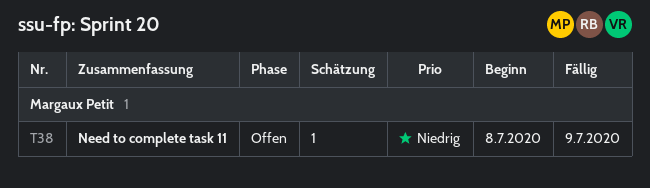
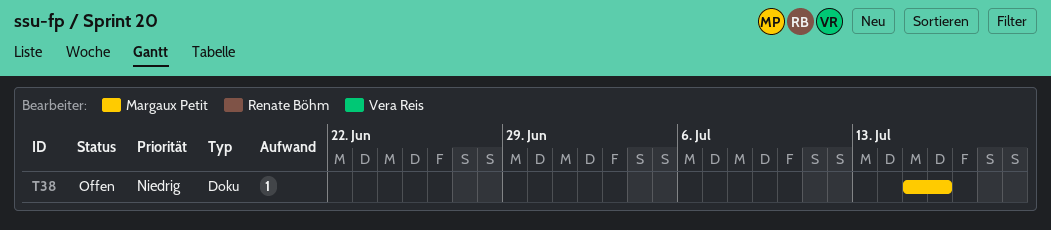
T38, start: Jul 8 -> Jul 15
T38, due: Jul 9 -> Jul 16

